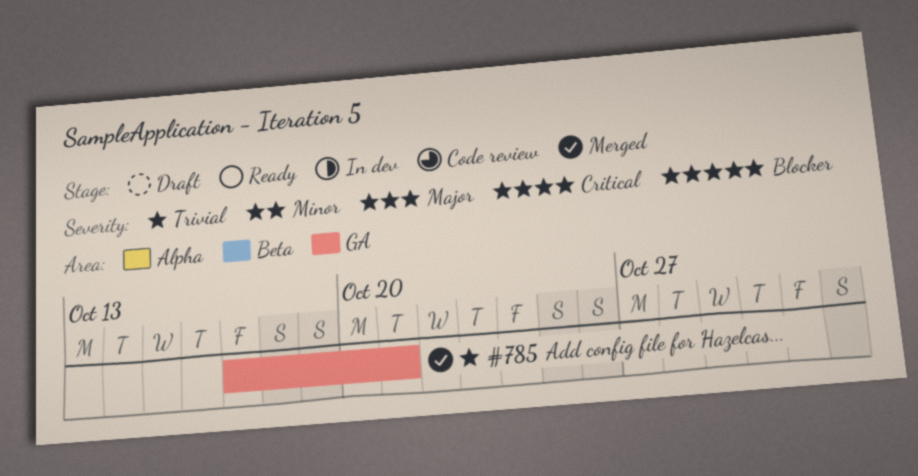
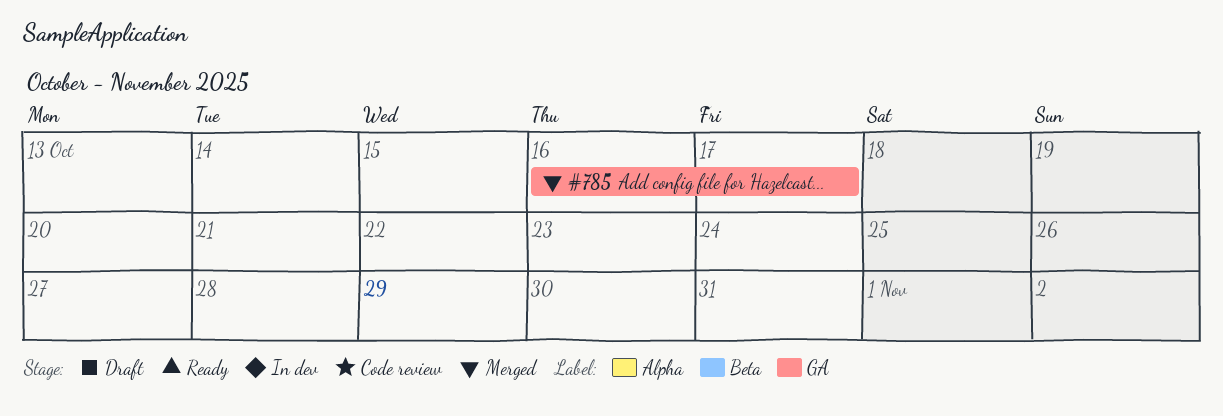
#785, start: Oct 17 -> Oct 16
#785, due: Oct 21 -> Oct 17

